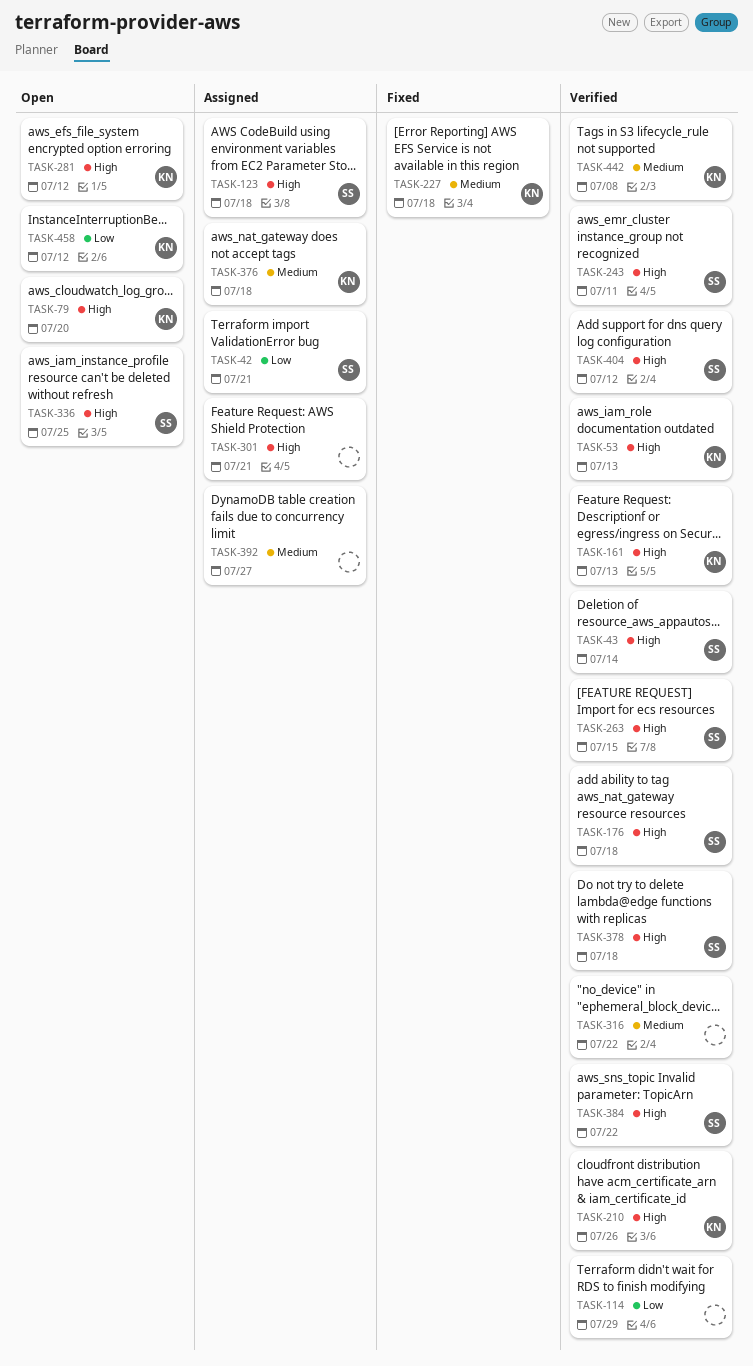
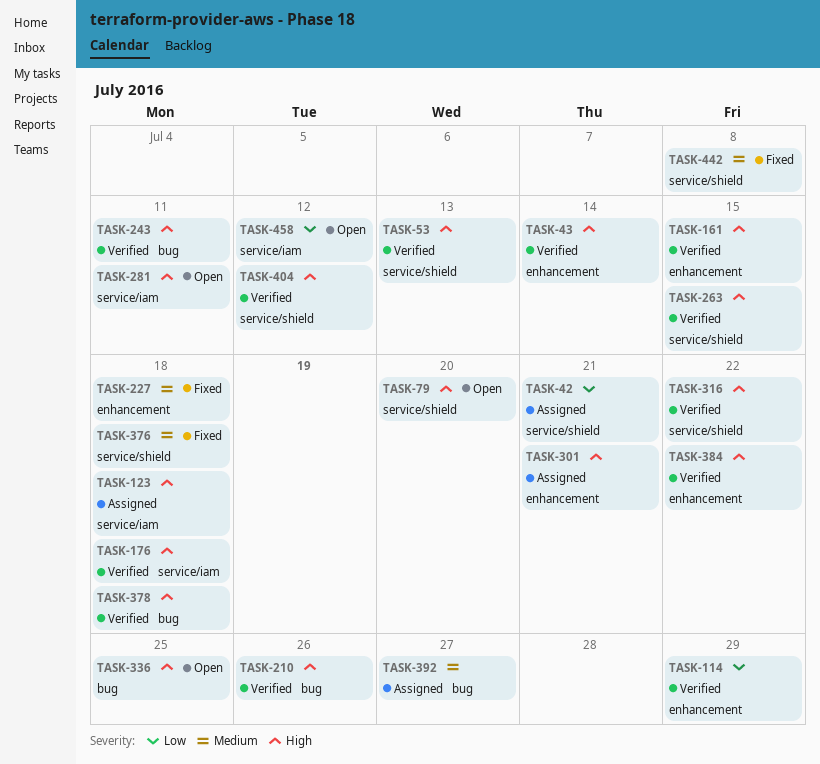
TASK-161, due: Jul 13 -> Jul 15
TASK-281, due: Jul 12 -> Jul 11
TASK-316, priority: Medium -> High
TASK-376, status: Assigned -> Fixed
TASK-442, status: Verified -> Fixed

